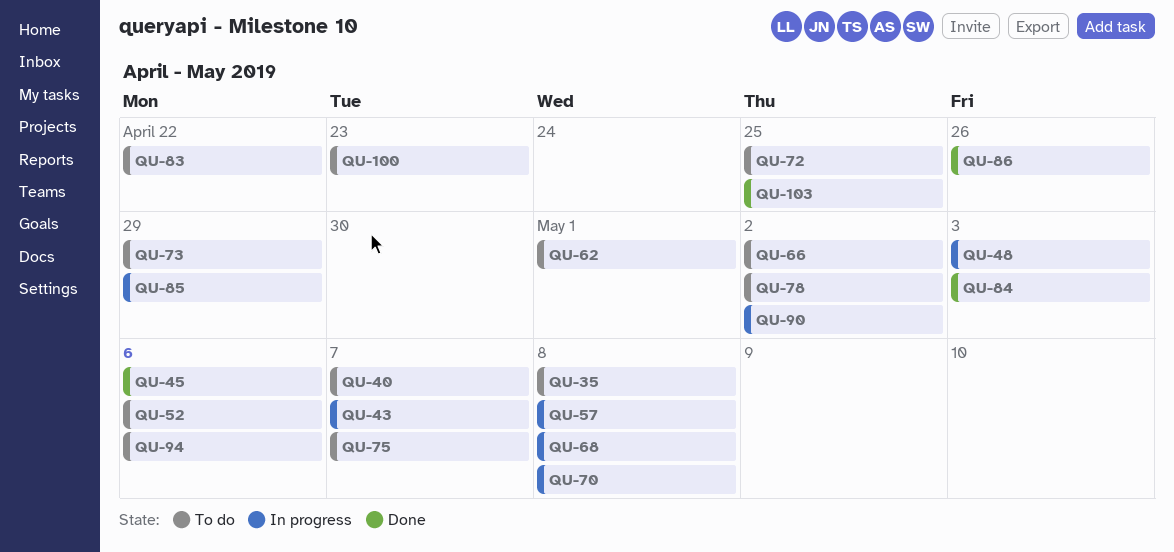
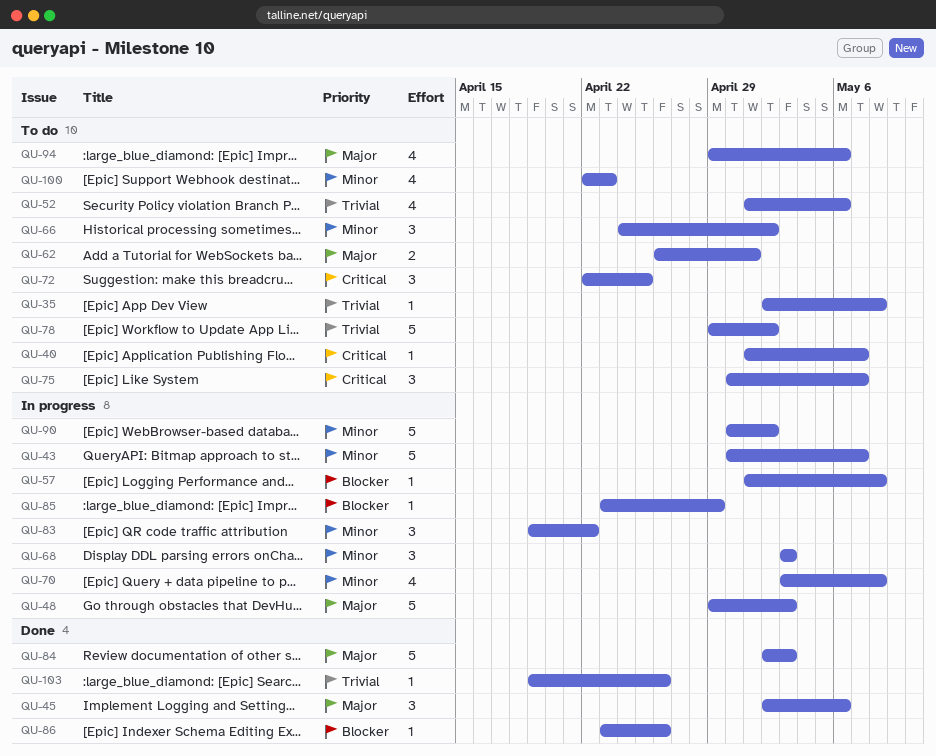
QU-68, due: May 8 -> May 3
QU-73: present -> none
QU-83, status: To do -> In progress
QU-103, due: Apr 25 -> Apr 26

